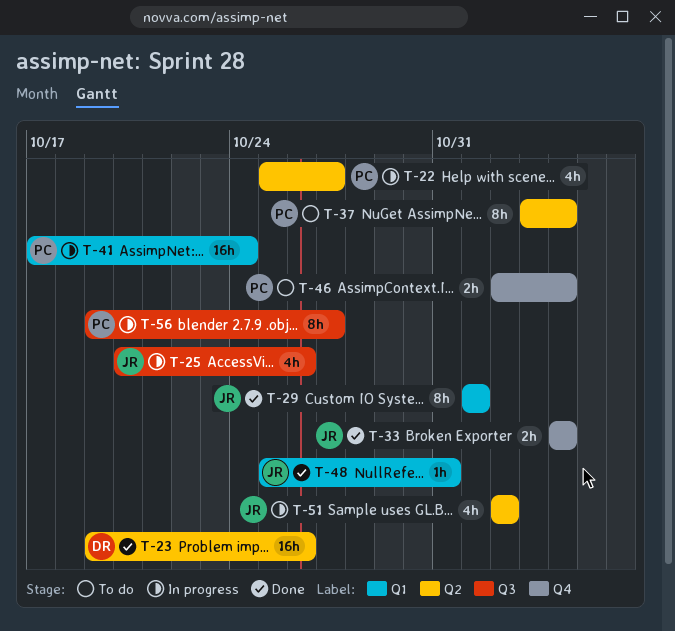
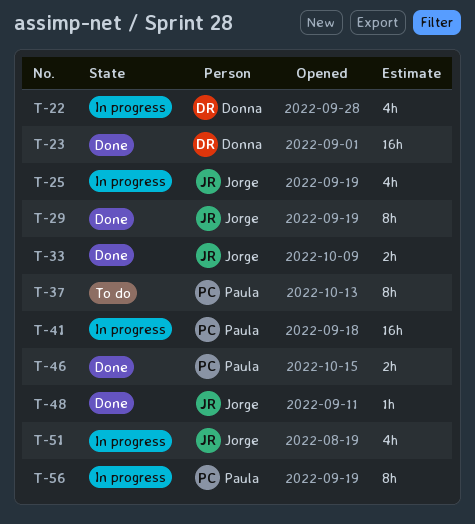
T-22, owner: Paula -> Donna
T-46, status: To do -> Done

